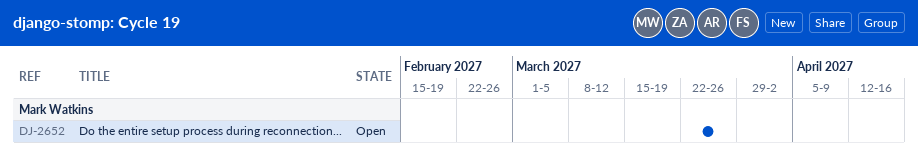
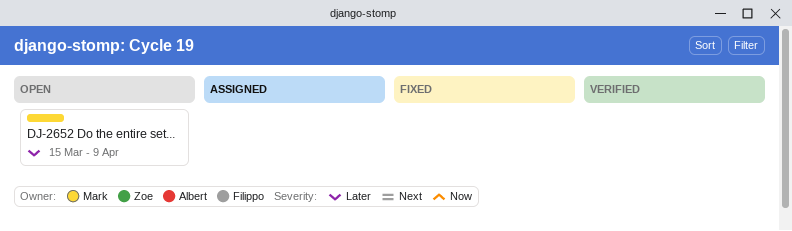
DJ-2652, start: Mar 22 -> Mar 15
DJ-2652, due: Mar 26 -> Apr 9

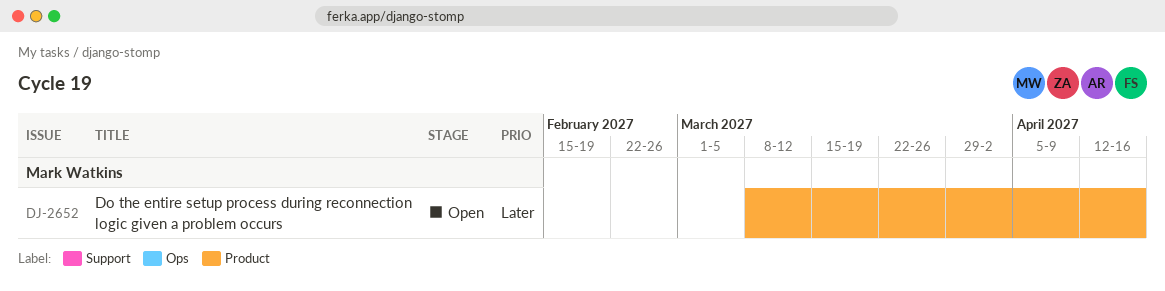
DJ-2652, start: Mar 15 -> Mar 8
DJ-2652, due: Apr 9 -> Apr 16

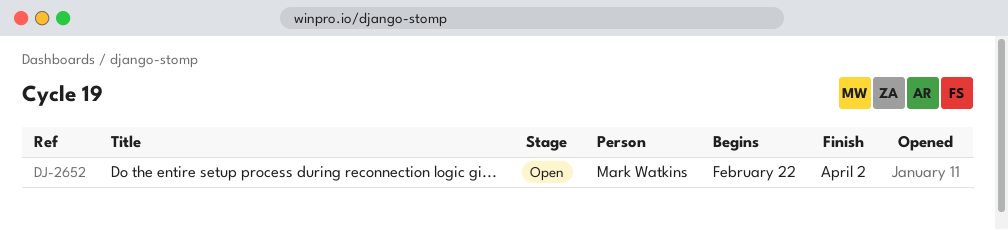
DJ-2652, start: Mar 8 -> Feb 22
DJ-2652, due: Apr 16 -> Apr 2

